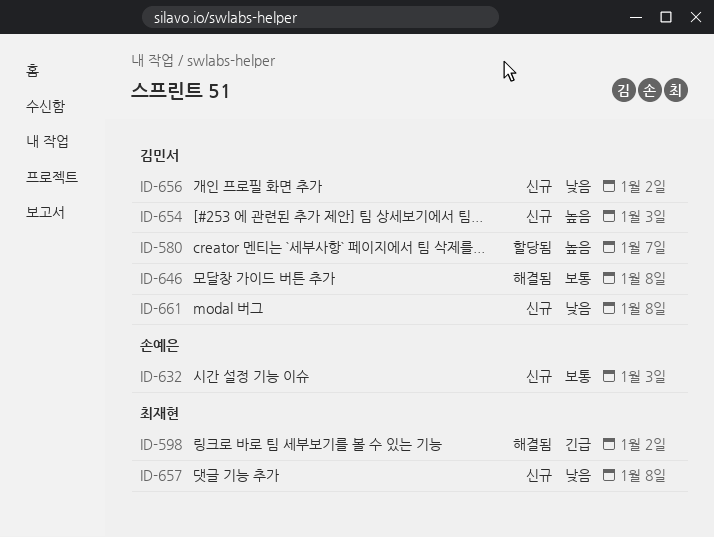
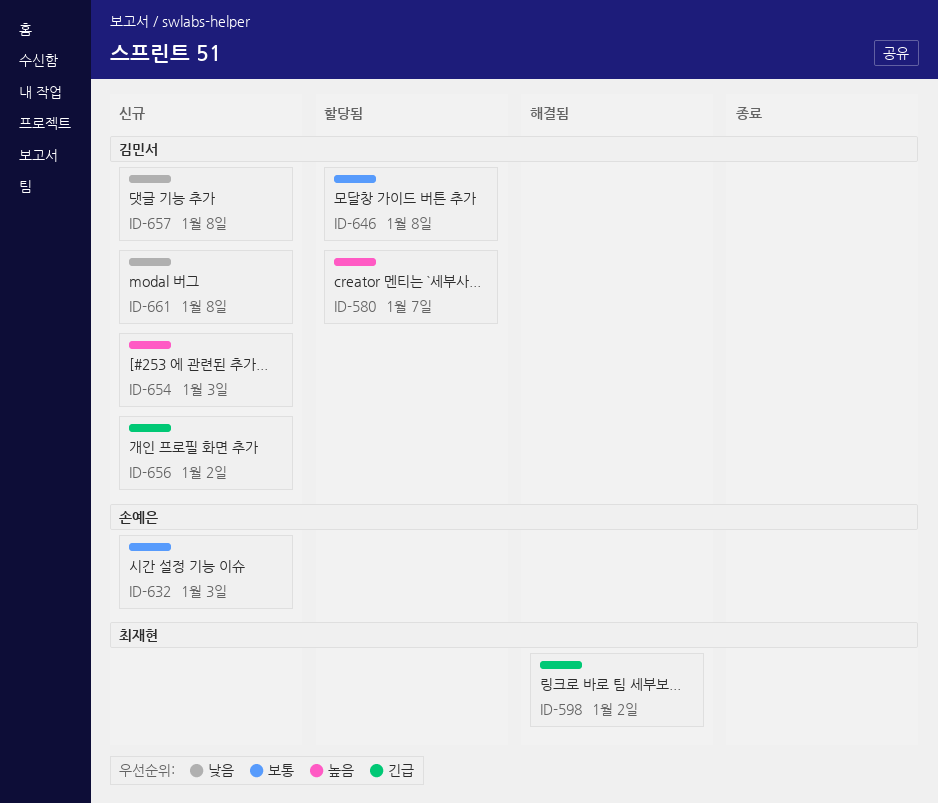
ID-646, status: 해결됨 -> 할당됨
ID-656, priority: 낮음 -> 긴급
ID-657, owner: 최재현 -> 김민서

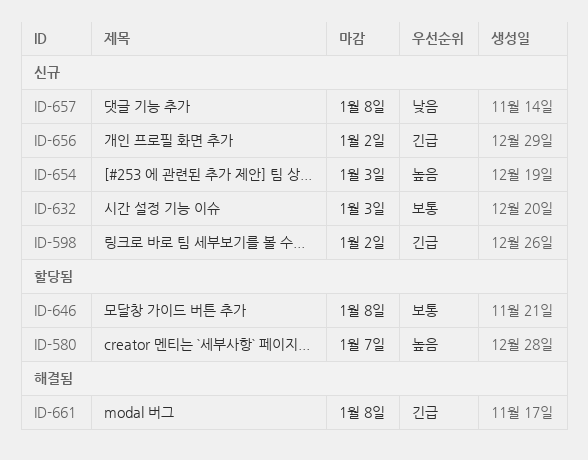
ID-598, status: 해결됨 -> 신규
ID-661, status: 신규 -> 해결됨
ID-661, priority: 낮음 -> 긴급

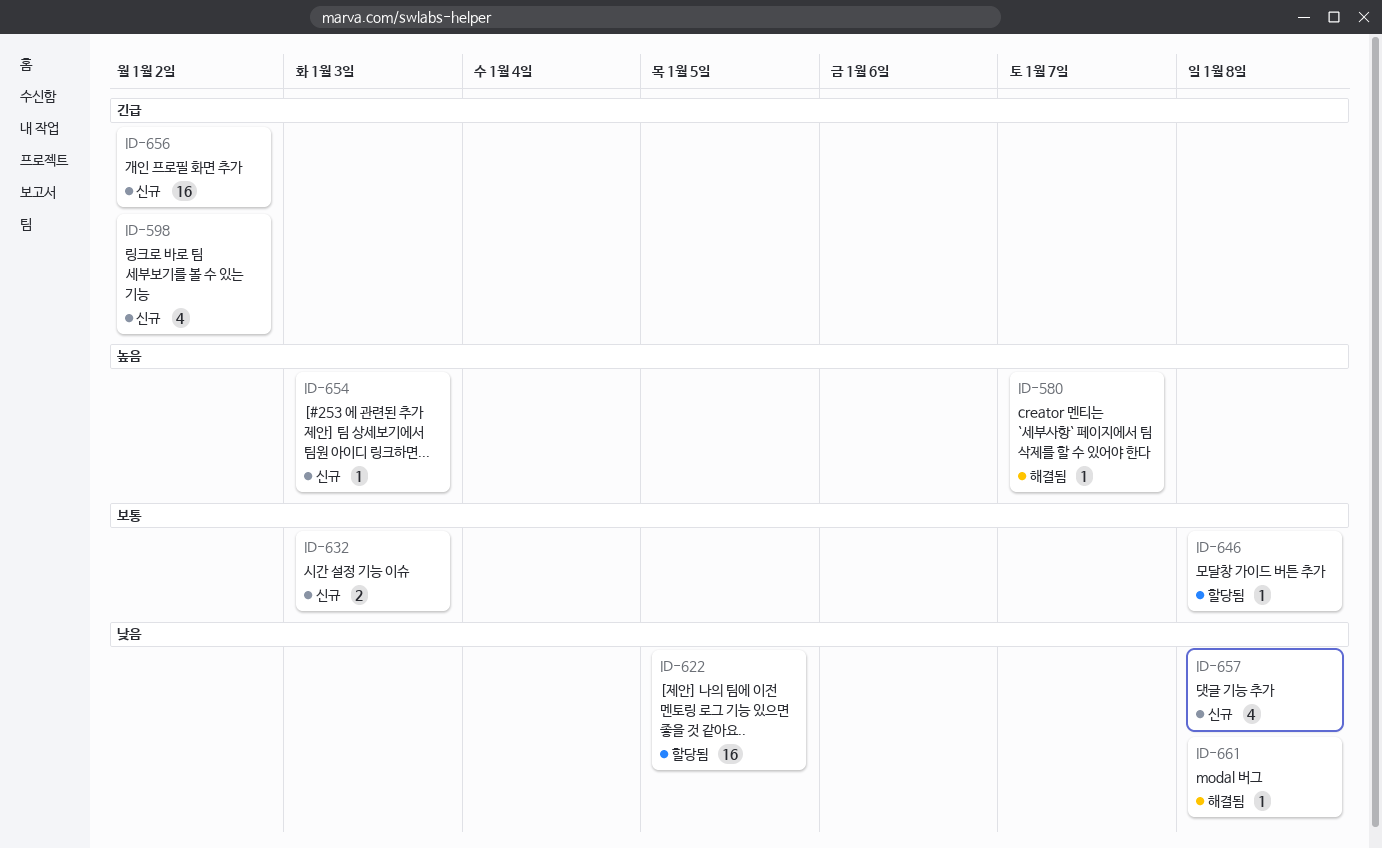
ID-580, status: 할당됨 -> 해결됨
ID-622: none -> present
ID-661, priority: 긴급 -> 낮음

